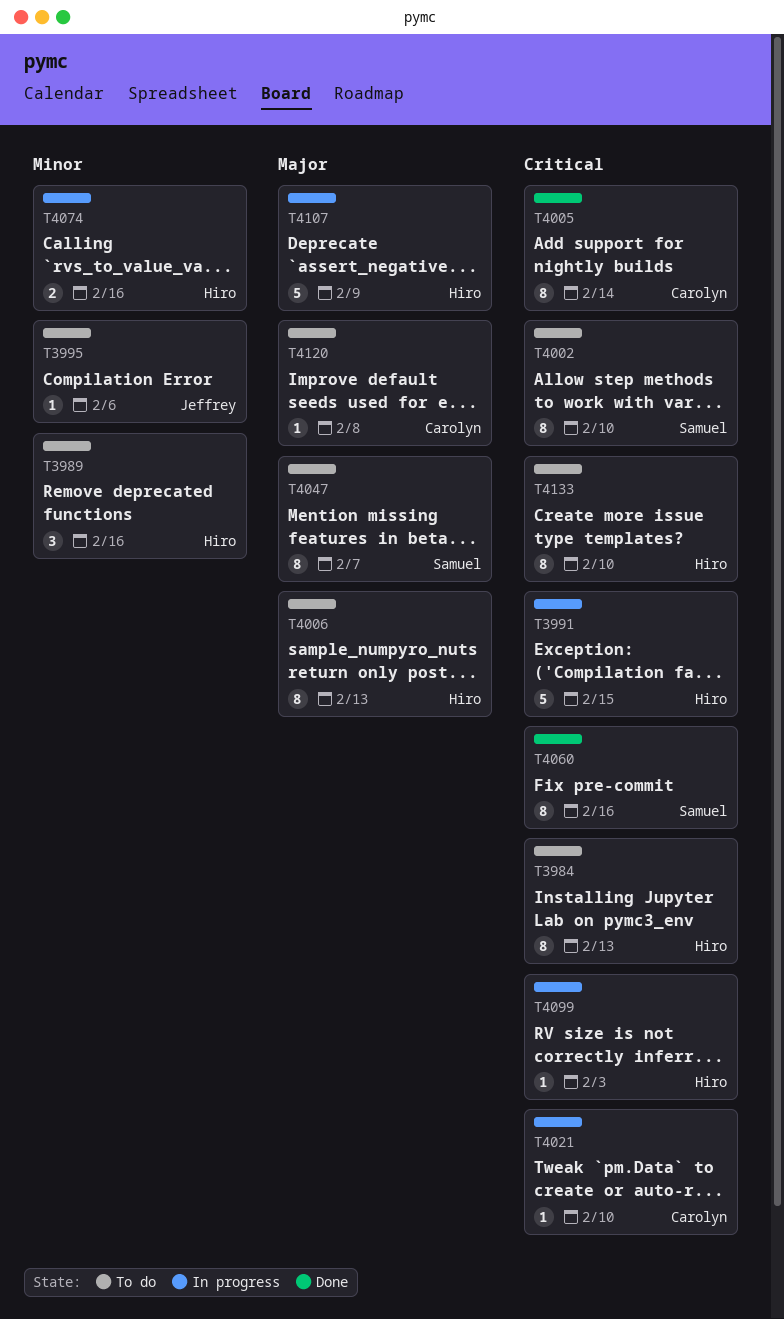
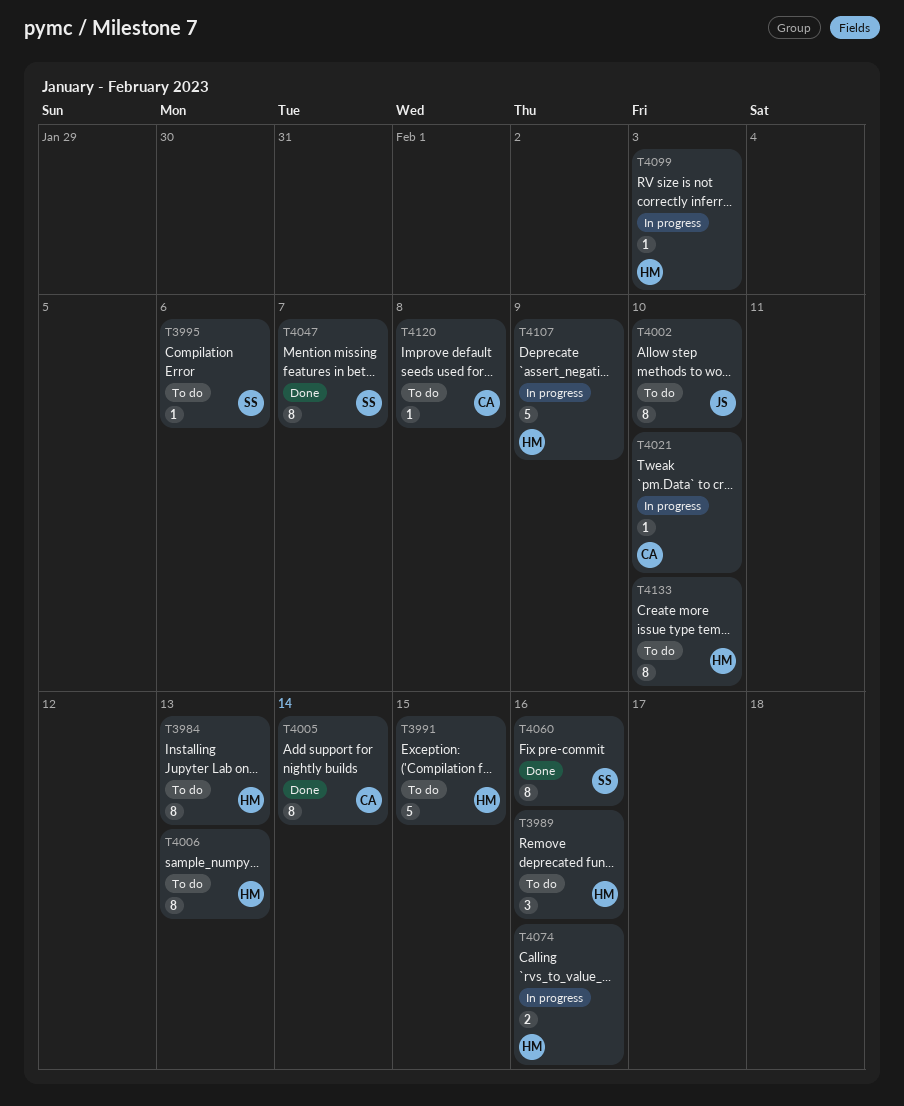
T3991, status: In progress -> To do
T3995, owner: Jeffrey -> Samuel
T4002, owner: Samuel -> Jeffrey
T4047, status: To do -> Done

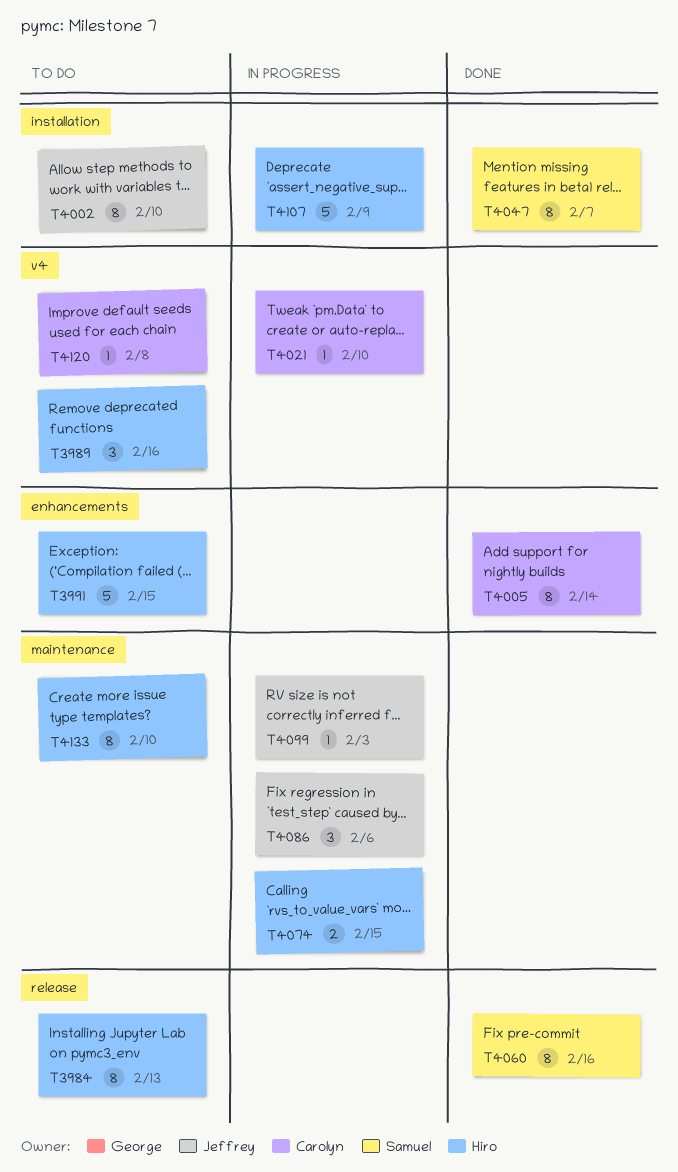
T3995: present -> none
T4006: present -> none
T4074, due: Feb 16 -> Feb 15
T4086: none -> present
T4099, owner: Hiro -> Jeffrey

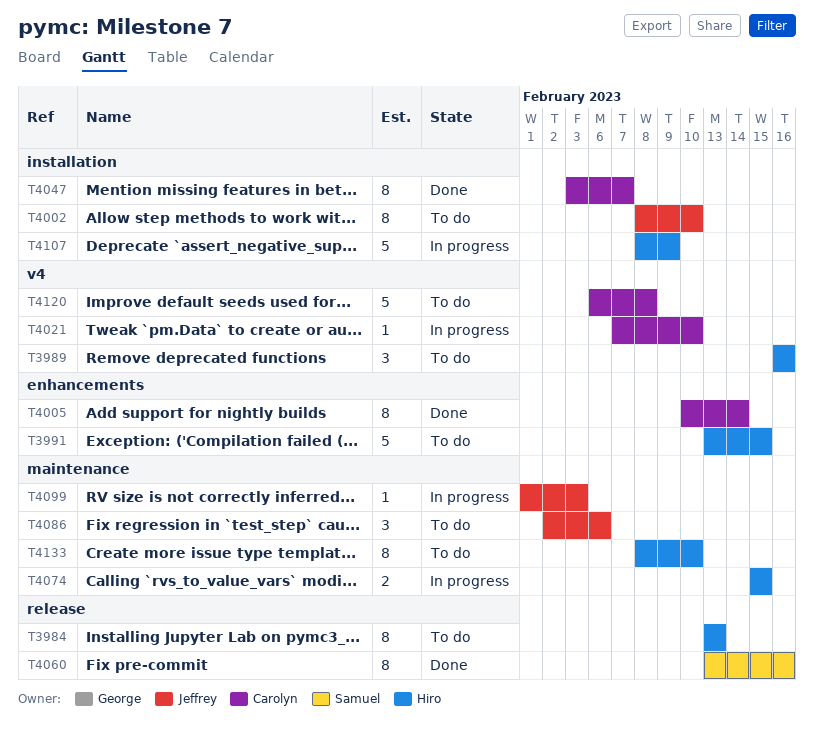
T4047, owner: Samuel -> Carolyn
T4086, status: In progress -> To do
T4120, estimate: 1 -> 5

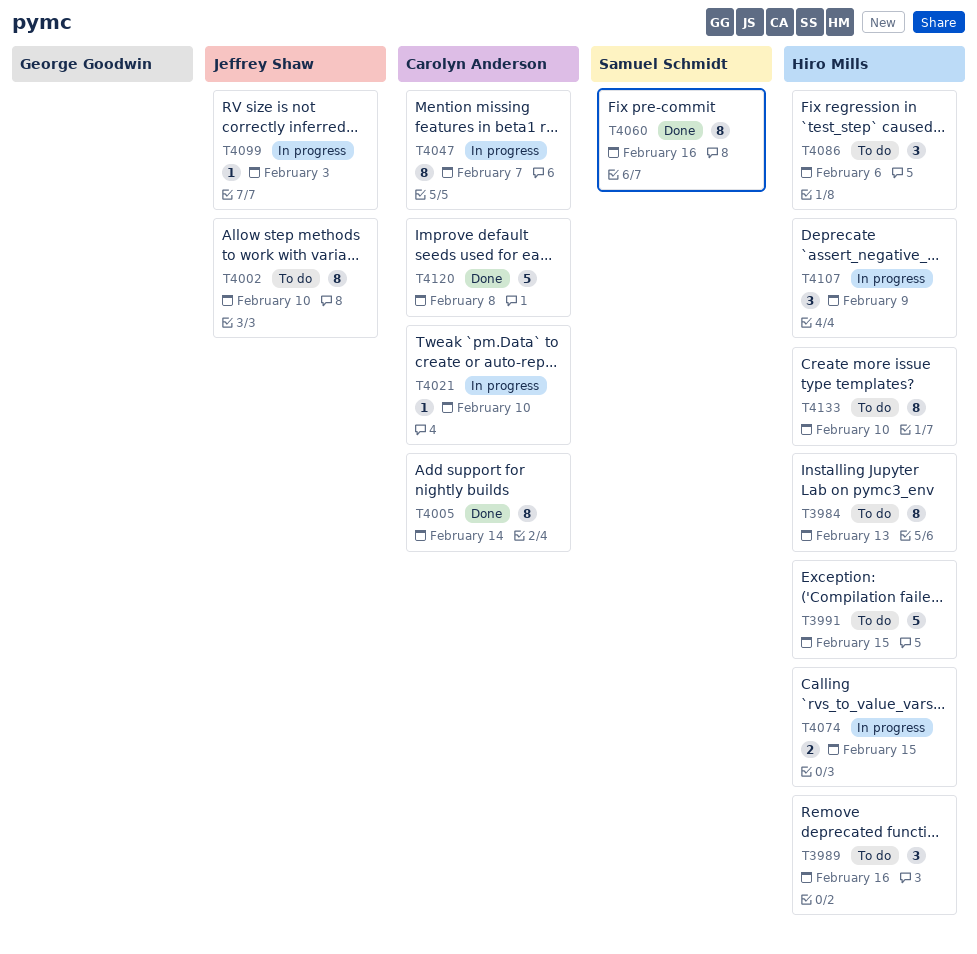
T4047, status: Done -> In progress
T4086, owner: Jeffrey Shaw -> Hiro Mills
T4107, estimate: 5 -> 3
T4120, status: To do -> Done

